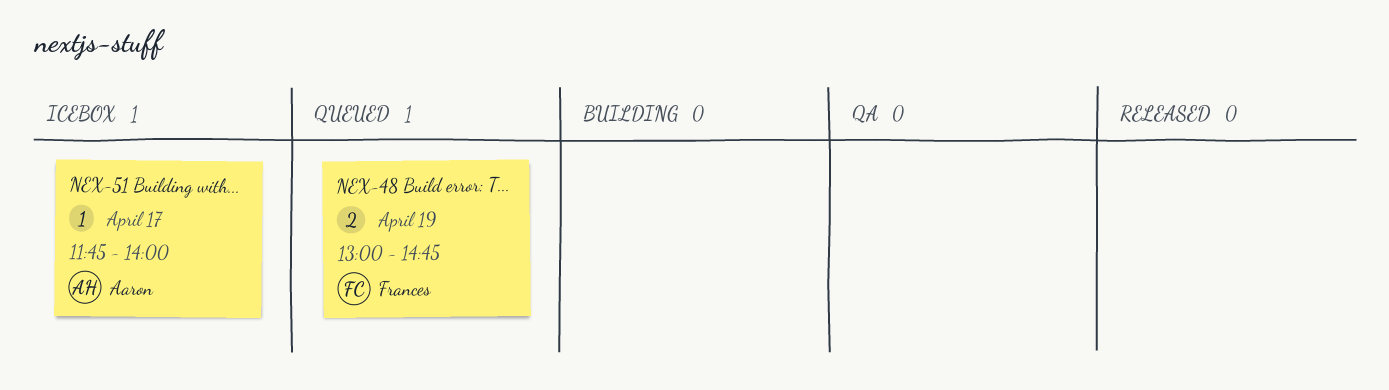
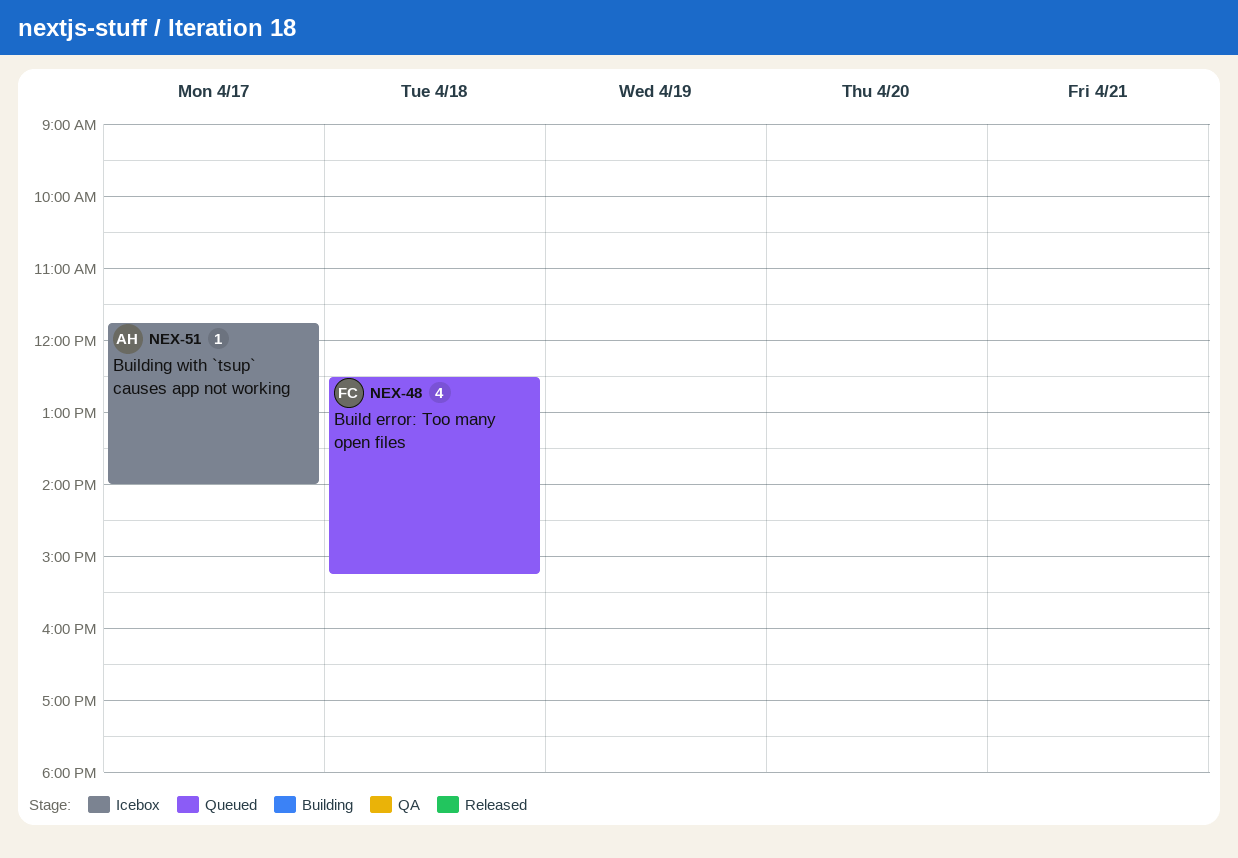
NEX-48, estimate: 2 -> 4
NEX-48, day: Apr 19 -> Apr 18
NEX-48, begins: 13:00 -> 12:30
NEX-48, ends: 14:45 -> 15:15

